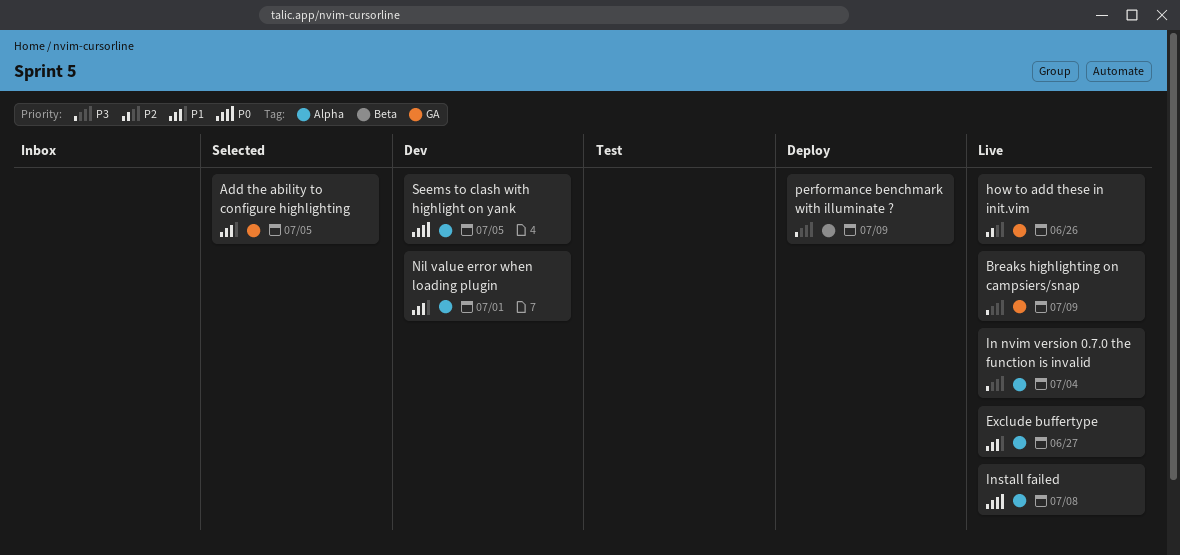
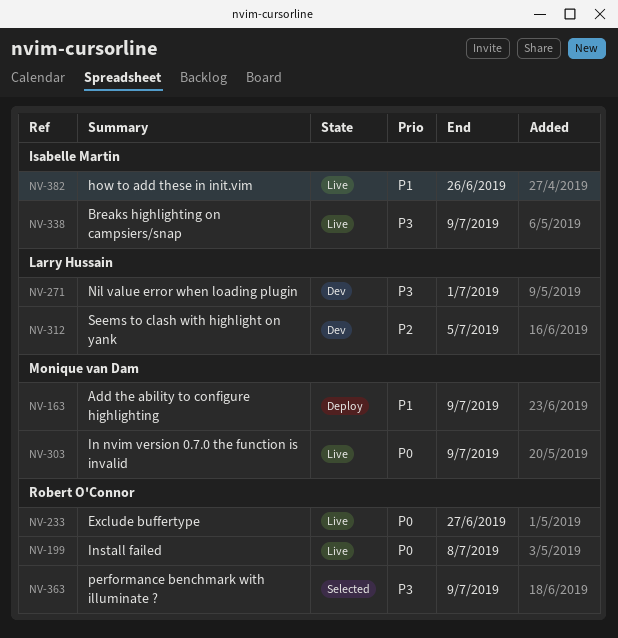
Add the ability to configure highlighting, status: Selected -> Deploy
Add the ability to configure highlighting, due: Jul 5 -> Jul 9
Exclude buffertype, priority: P1 -> P0
how to add these in init.vim, priority: P2 -> P1
In nvim version 0.7.0 the function is invalid, priority: P3 -> P0
In nvim version 0.7.0 the function is invalid, due: Jul 4 -> Jul 9
Nil value error when loading plugin, priority: P1 -> P3
performance benchmark with illuminate ?, status: Deploy -> Selected
Seems to clash with highlight on yank, priority: P0 -> P2

